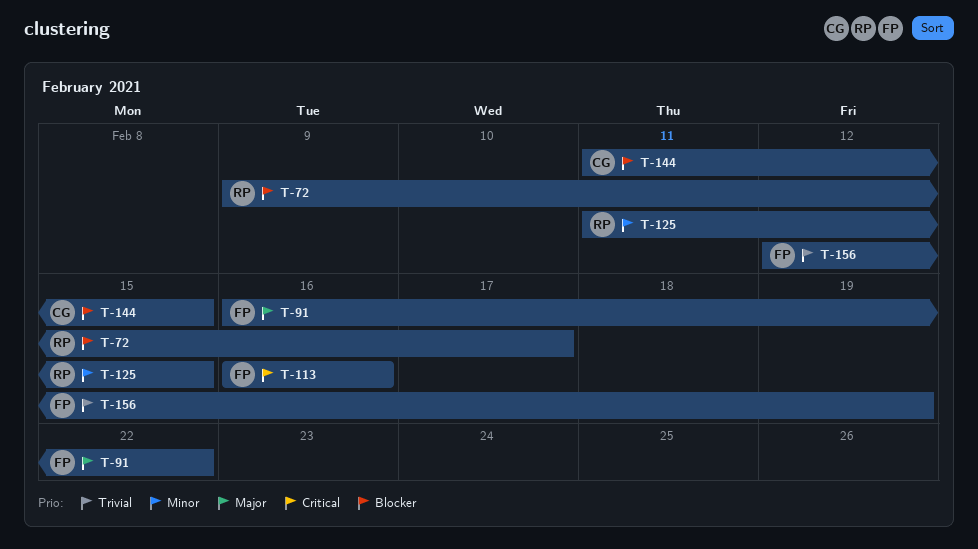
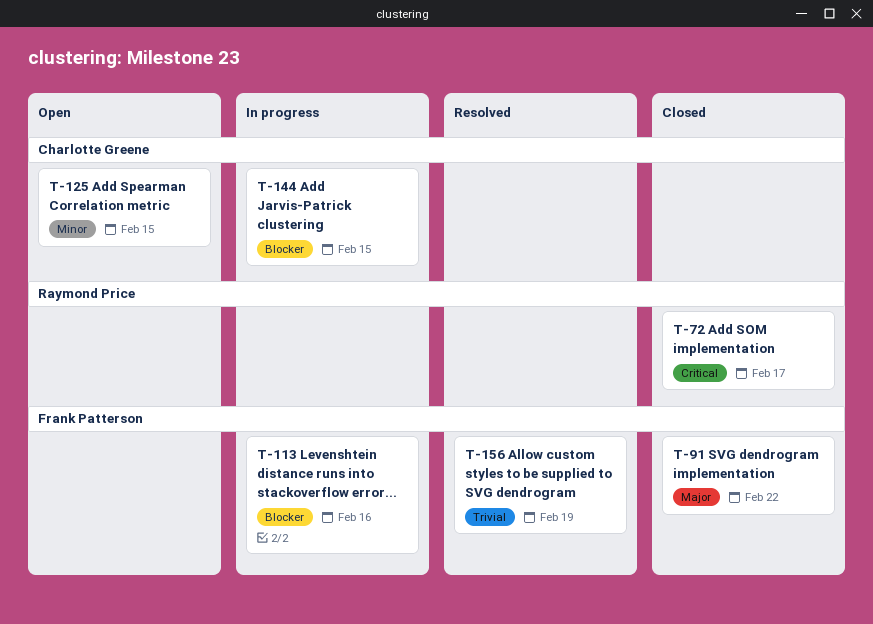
T-72, priority: Blocker -> Critical
T-113, priority: Critical -> Blocker
T-125, owner: Raymond Price -> Charlotte Greene

